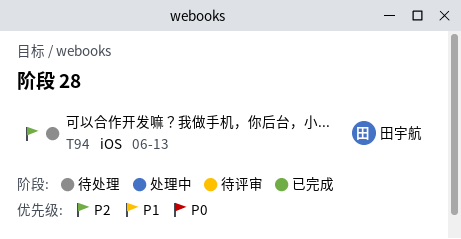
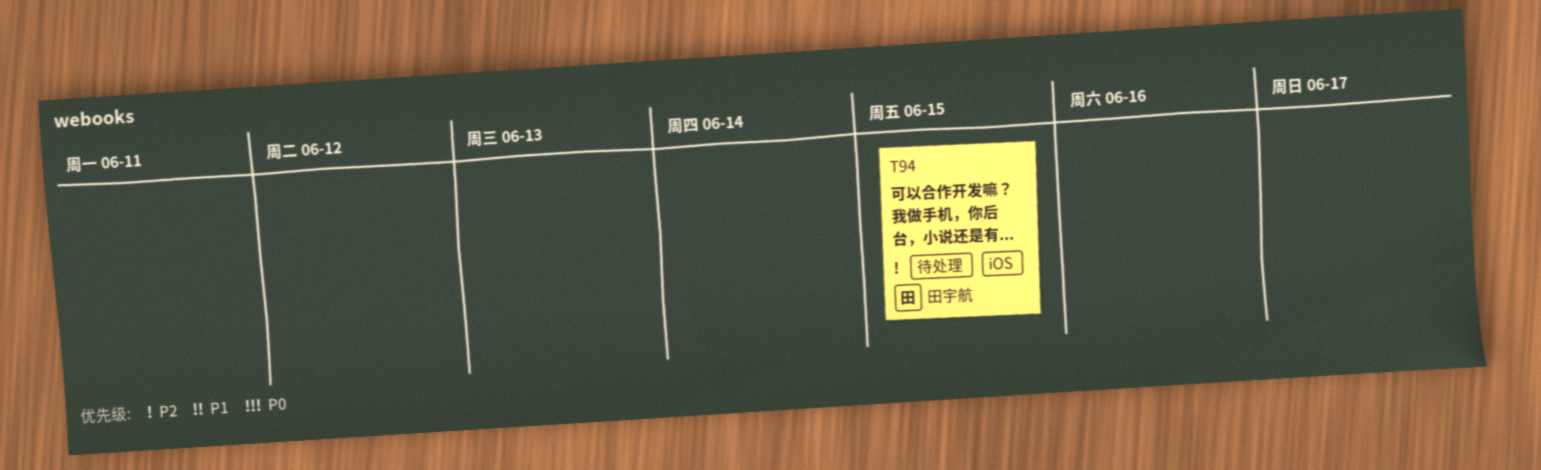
T94, due: Jun 13 -> Jun 15

